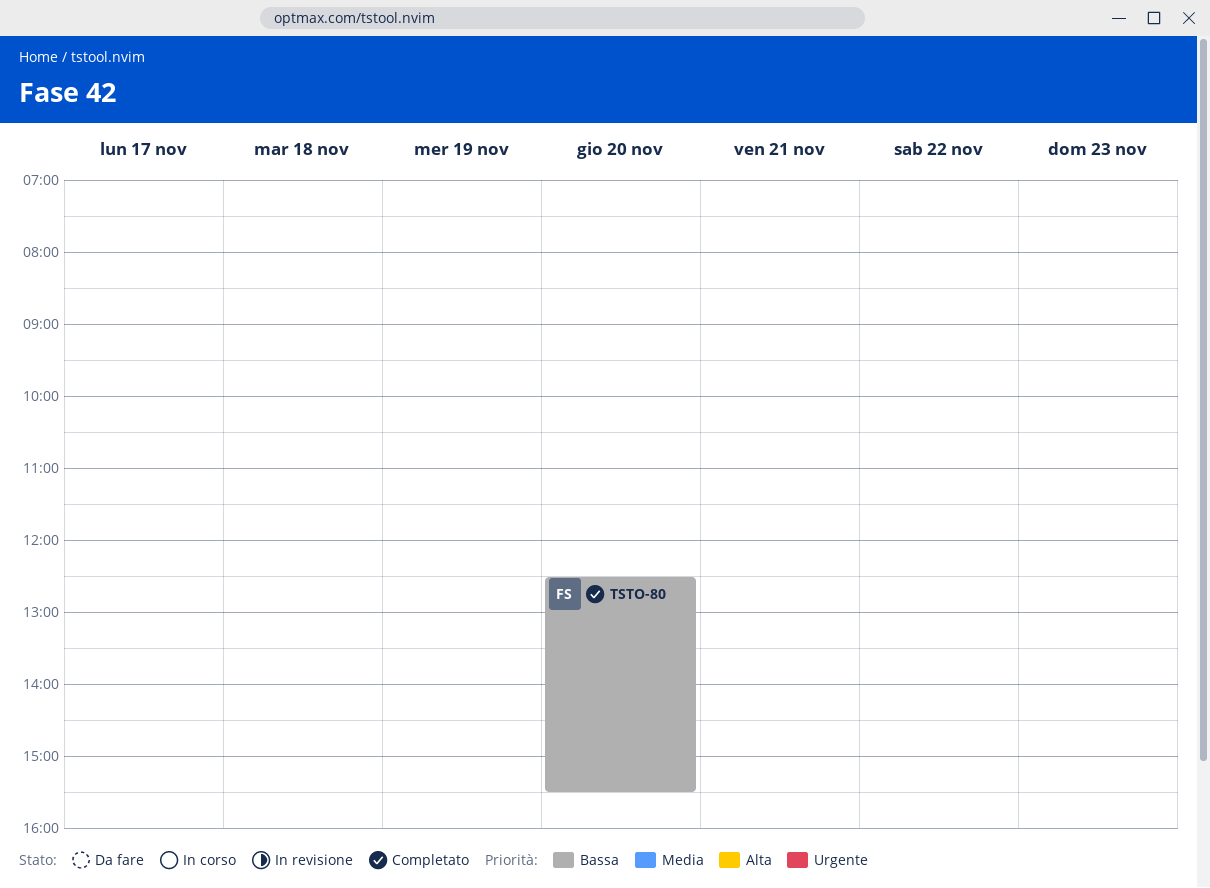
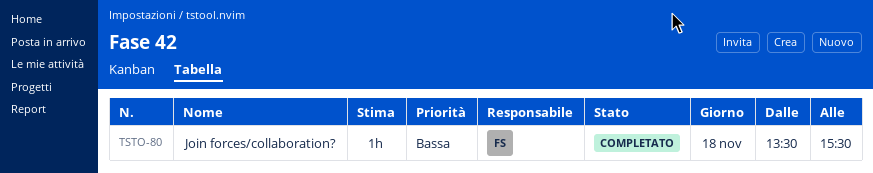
TSTO-80, day: Nov 20 -> Nov 18
TSTO-80, begins: 12:30 -> 13:30

